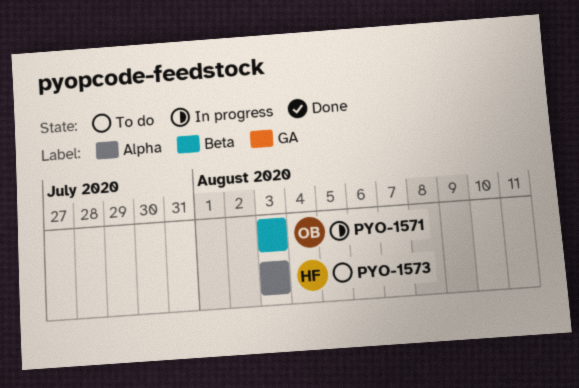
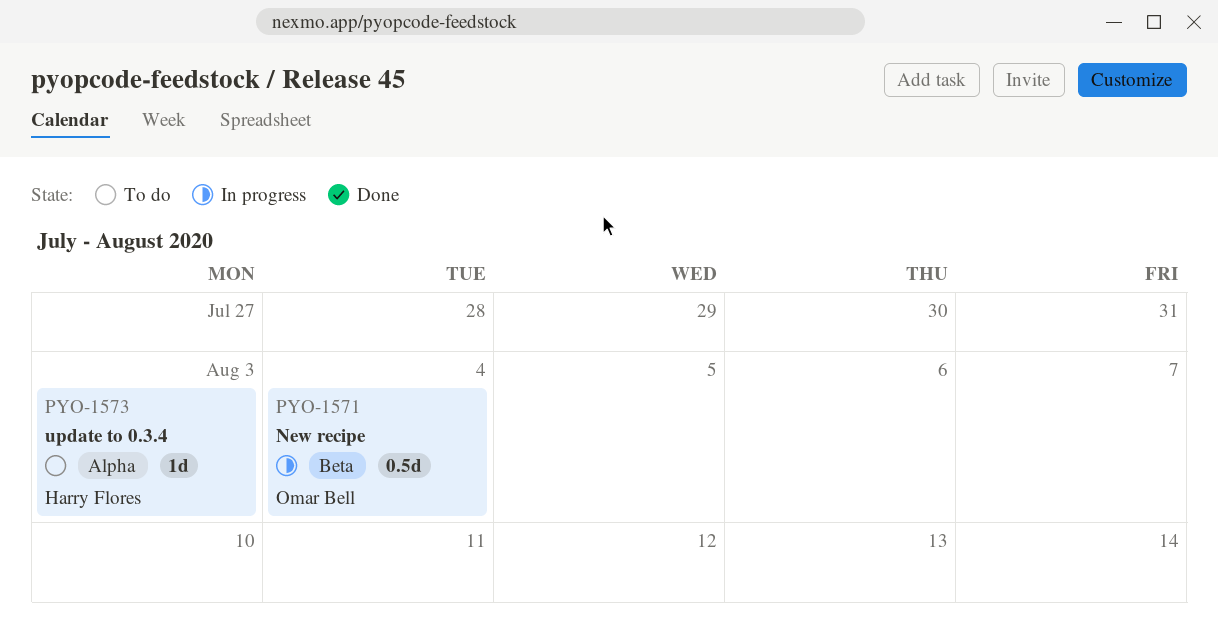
PYO-1571, due: Aug 3 -> Aug 4

